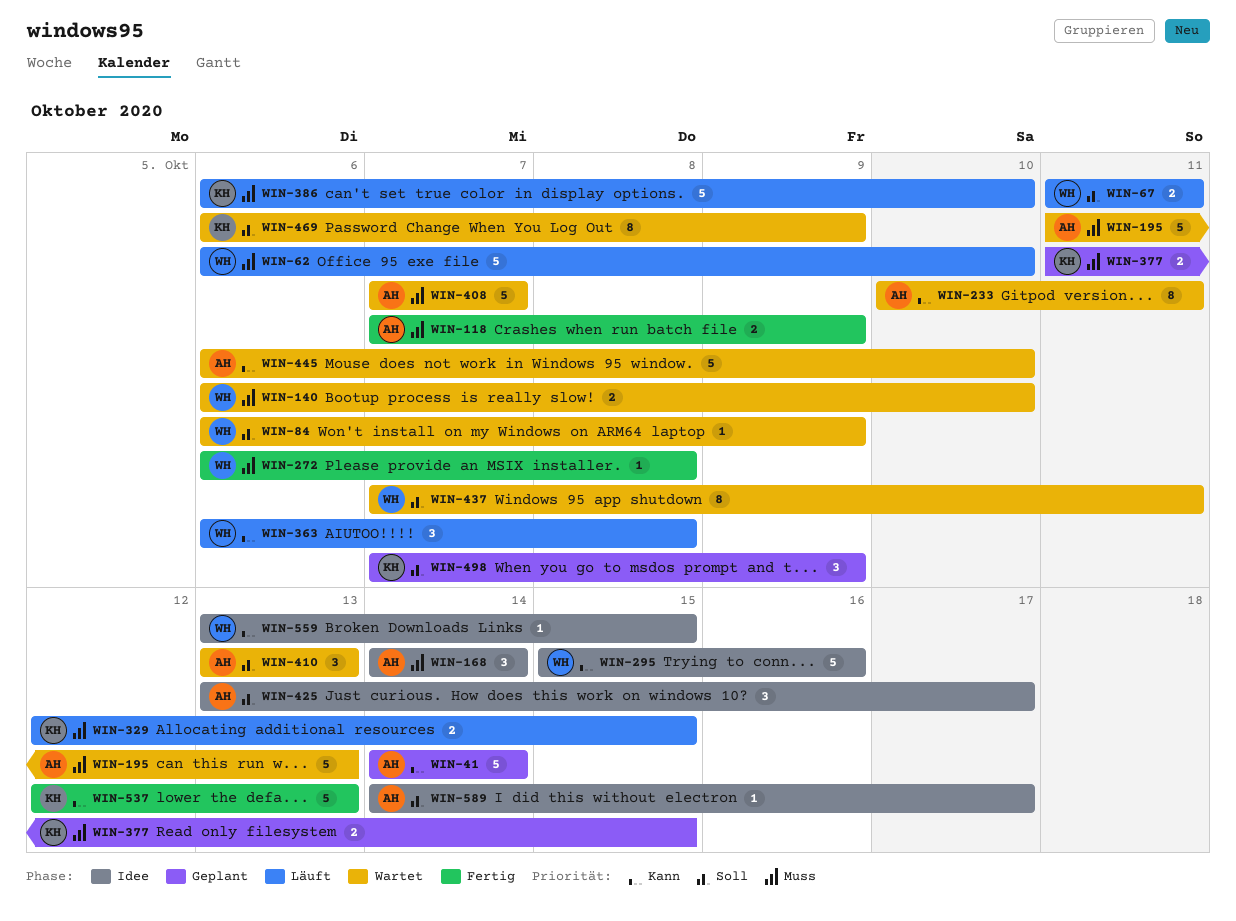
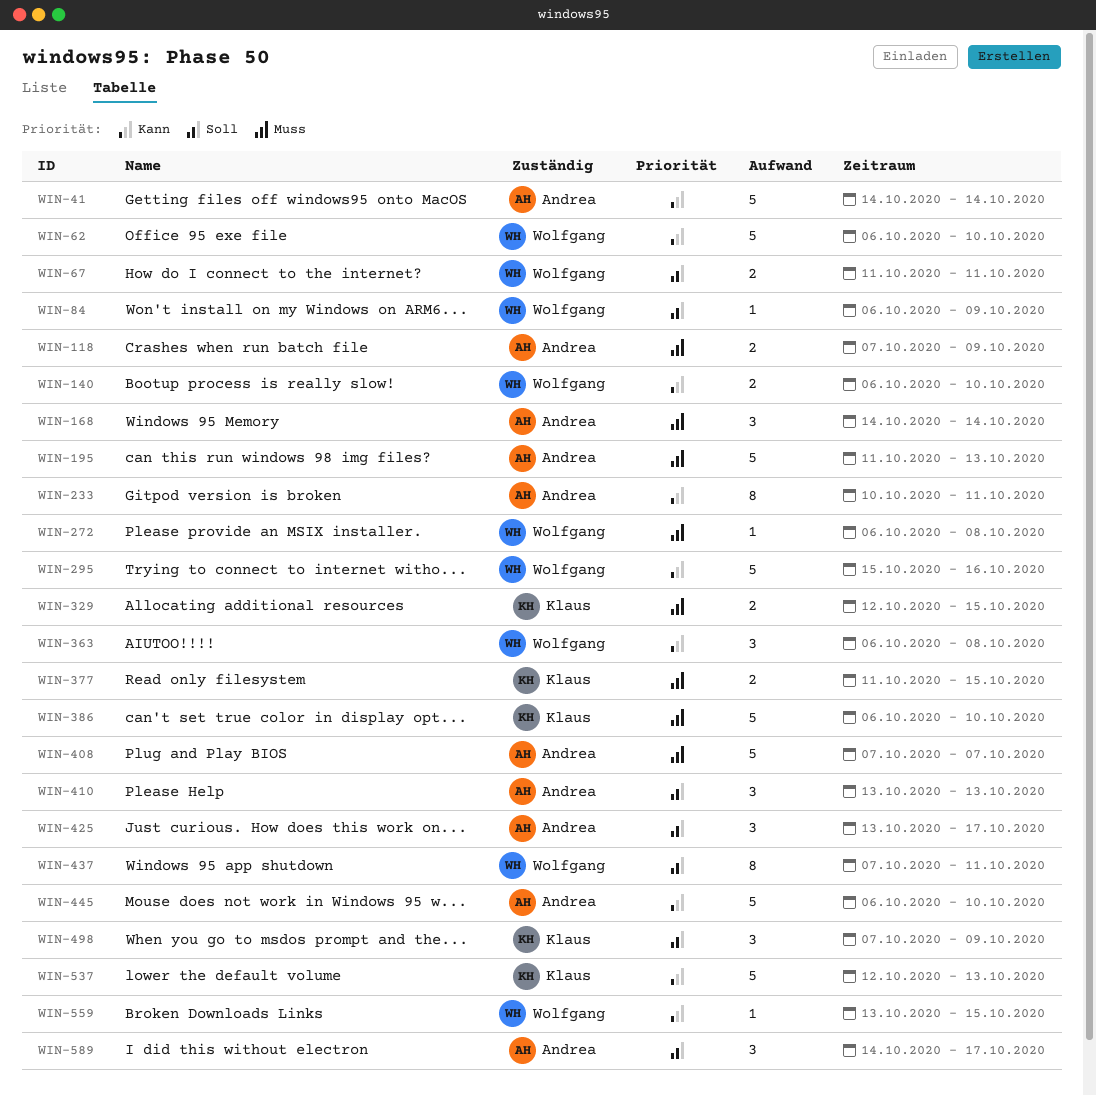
WIN-62, priority: Muss -> Kann
WIN-140, priority: Muss -> Kann
WIN-469: present -> none
WIN-589, estimate: 1 -> 3

